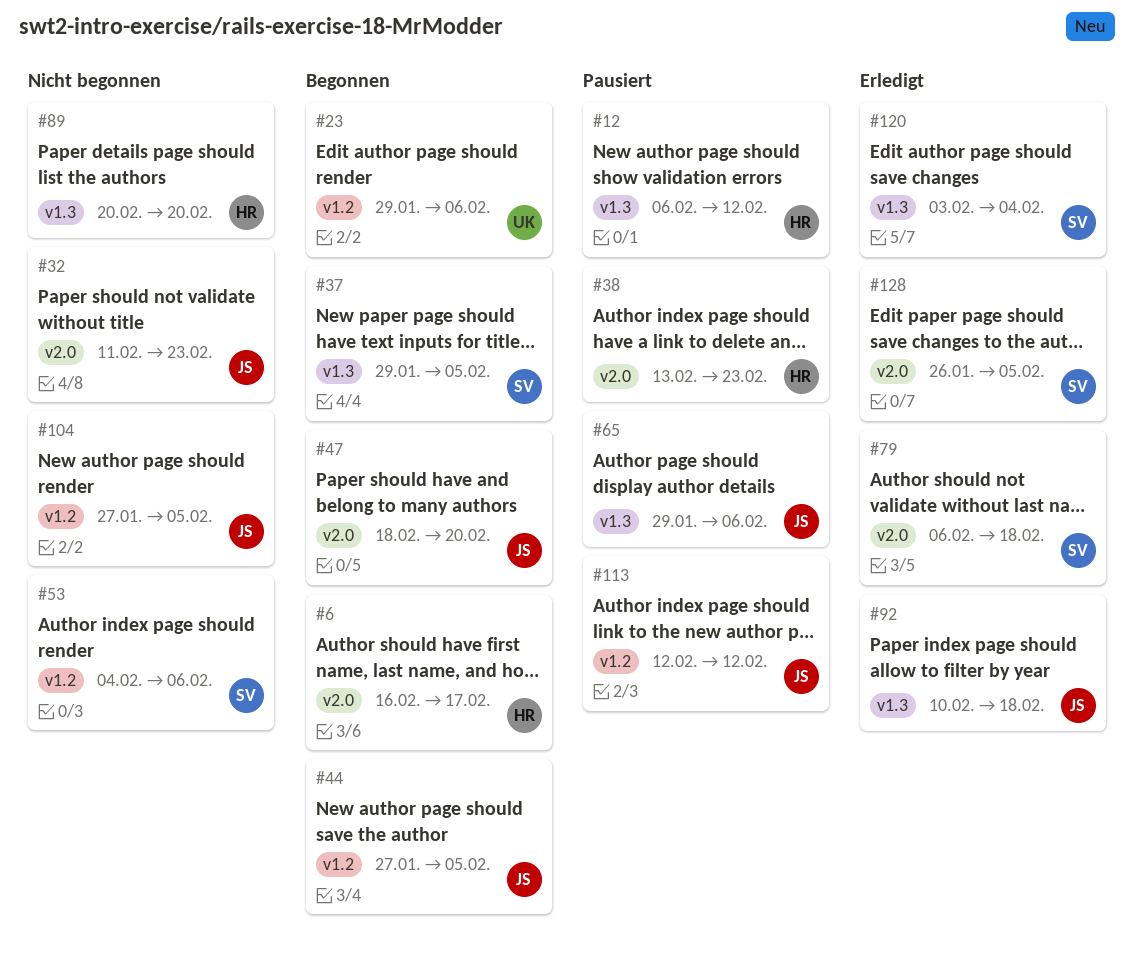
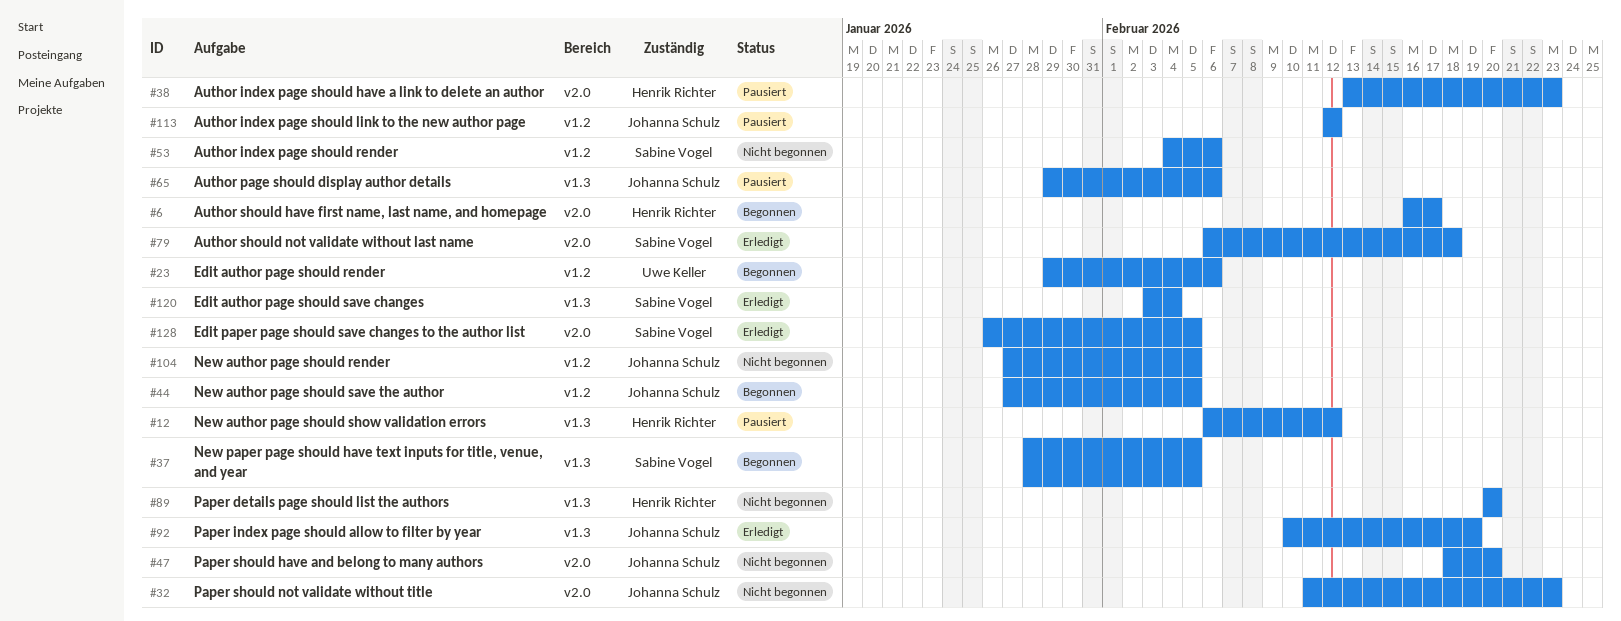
#37, start: Jan 29 -> Jan 28
#47, status: Begonnen -> Nicht begonnen
#92, due: Feb 18 -> Feb 19

